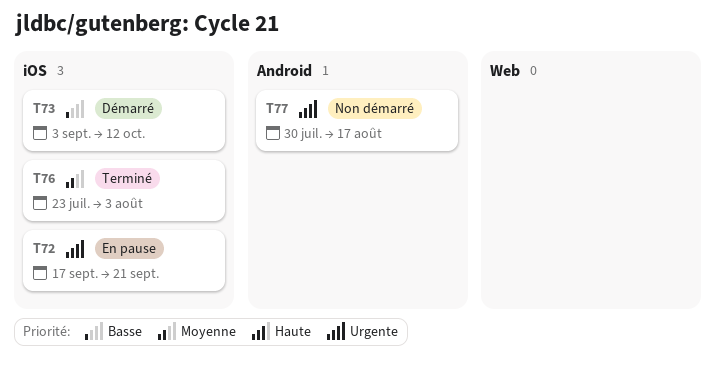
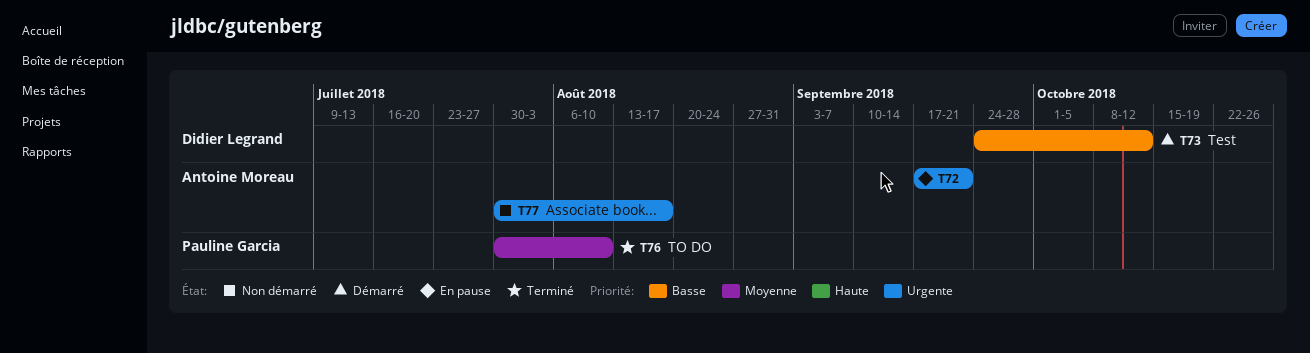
T73, start: Sep 3 -> Sep 24
T76, start: Jul 23 -> Jul 30
T76, due: Aug 3 -> Aug 10

